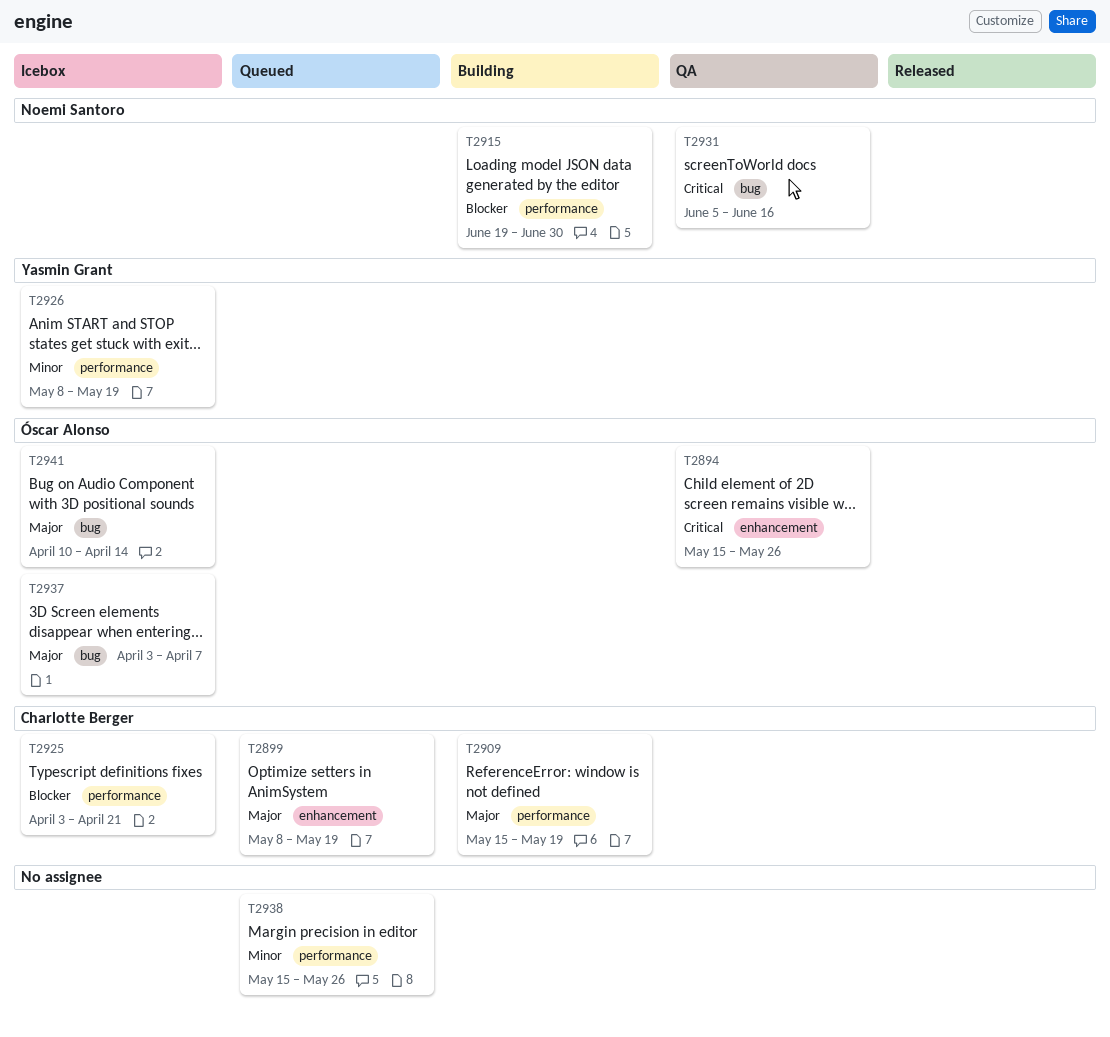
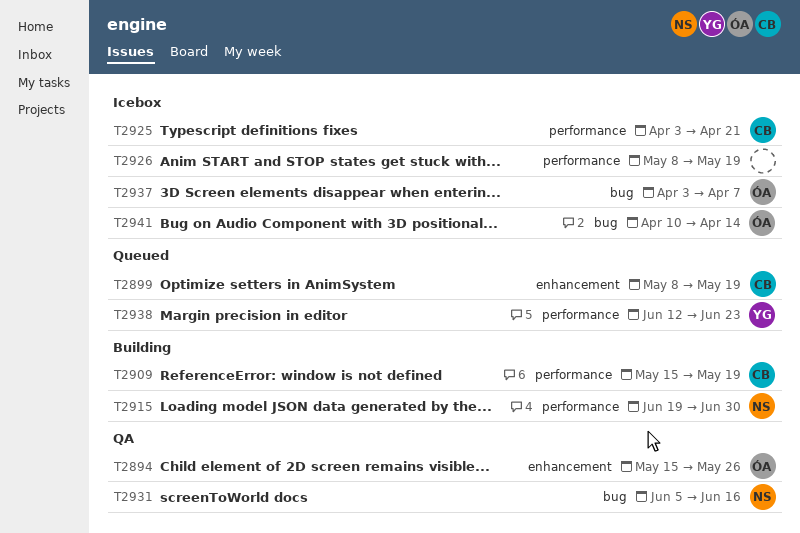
T2926, owner: Yasmin Grant -> none
T2938, owner: none -> Yasmin Grant
T2938, start: May 15 -> Jun 12
T2938, due: May 26 -> Jun 23

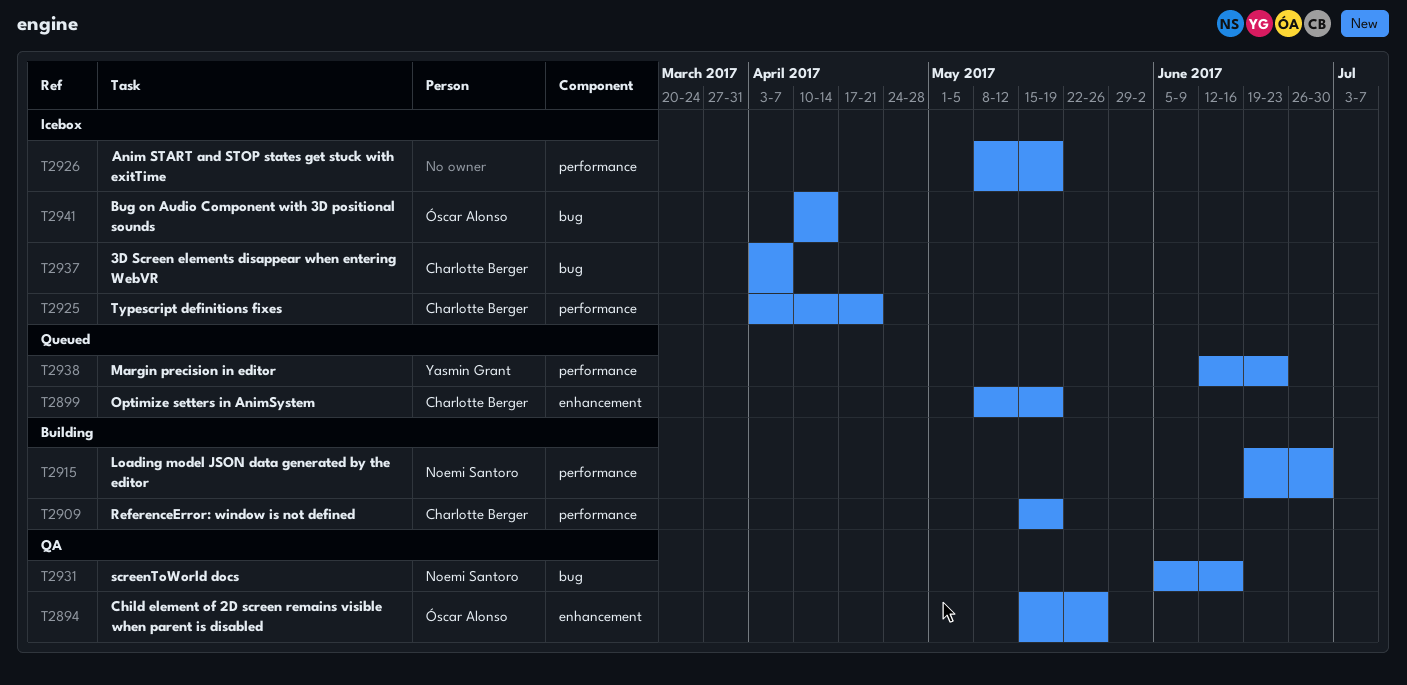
T2937, owner: Óscar Alonso -> Charlotte Berger

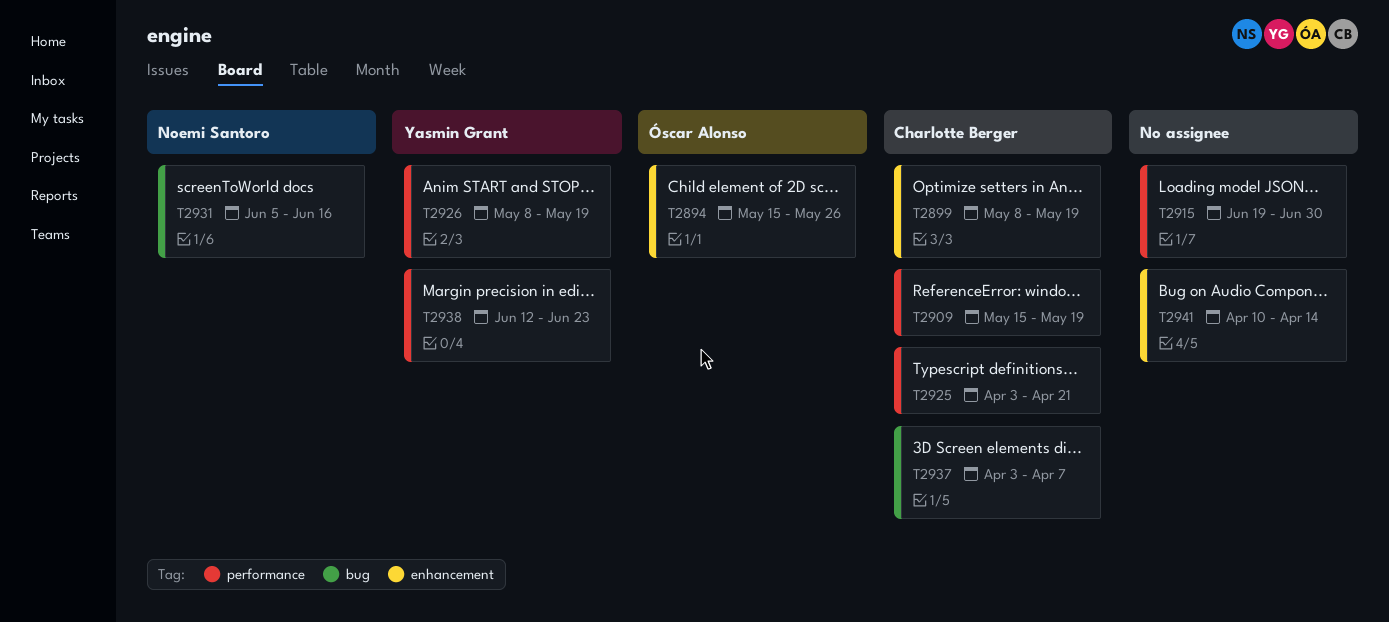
T2915, owner: Noemi Santoro -> none
T2926, owner: none -> Yasmin Grant
T2941, owner: Óscar Alonso -> none
T2941, label: bug -> enhancement

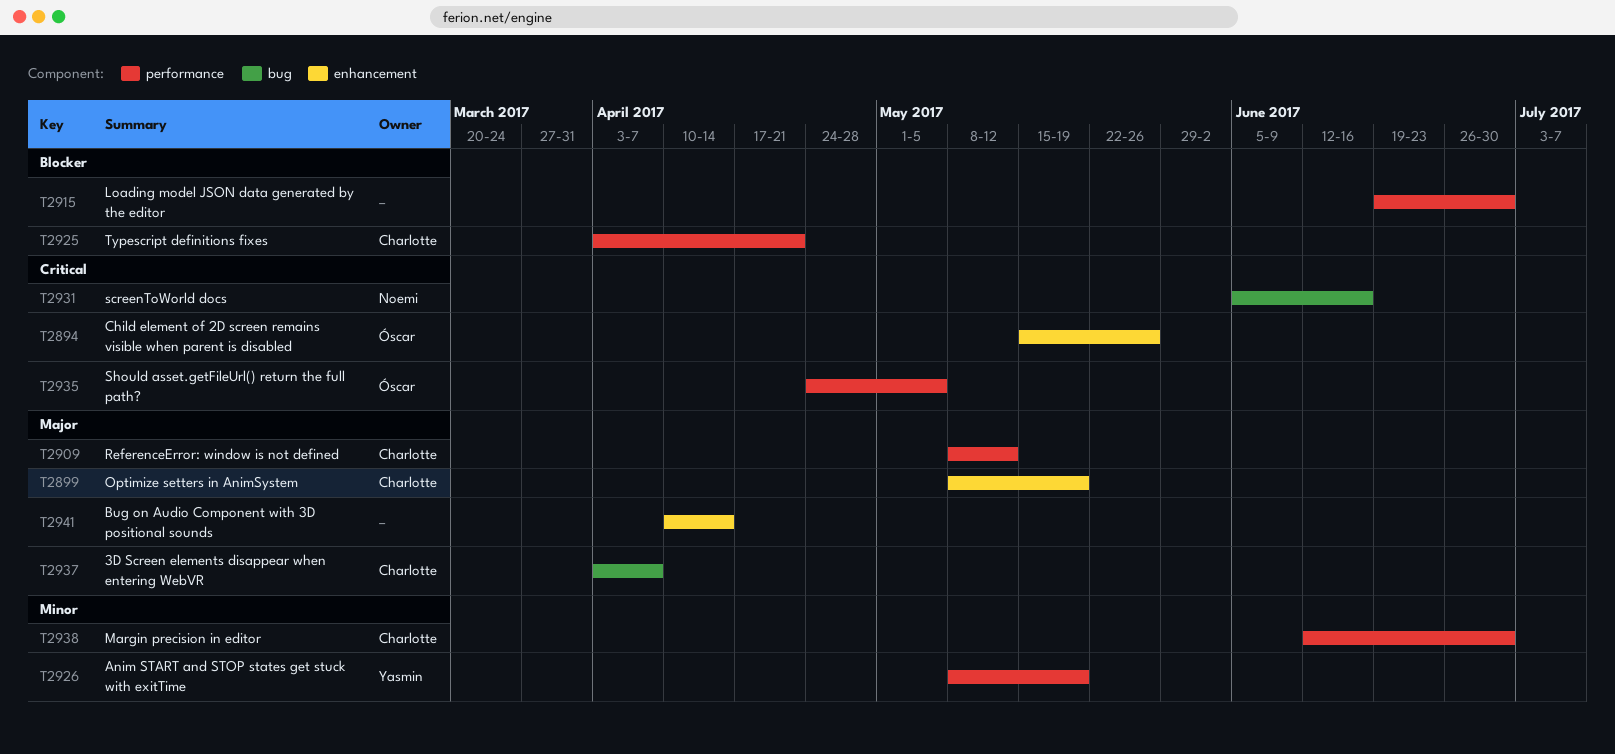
T2909, start: May 15 -> May 8
T2909, due: May 19 -> May 12
T2935: none -> present
T2938, owner: Yasmin Grant -> Charlotte Berger
T2938, due: Jun 23 -> Jun 30

